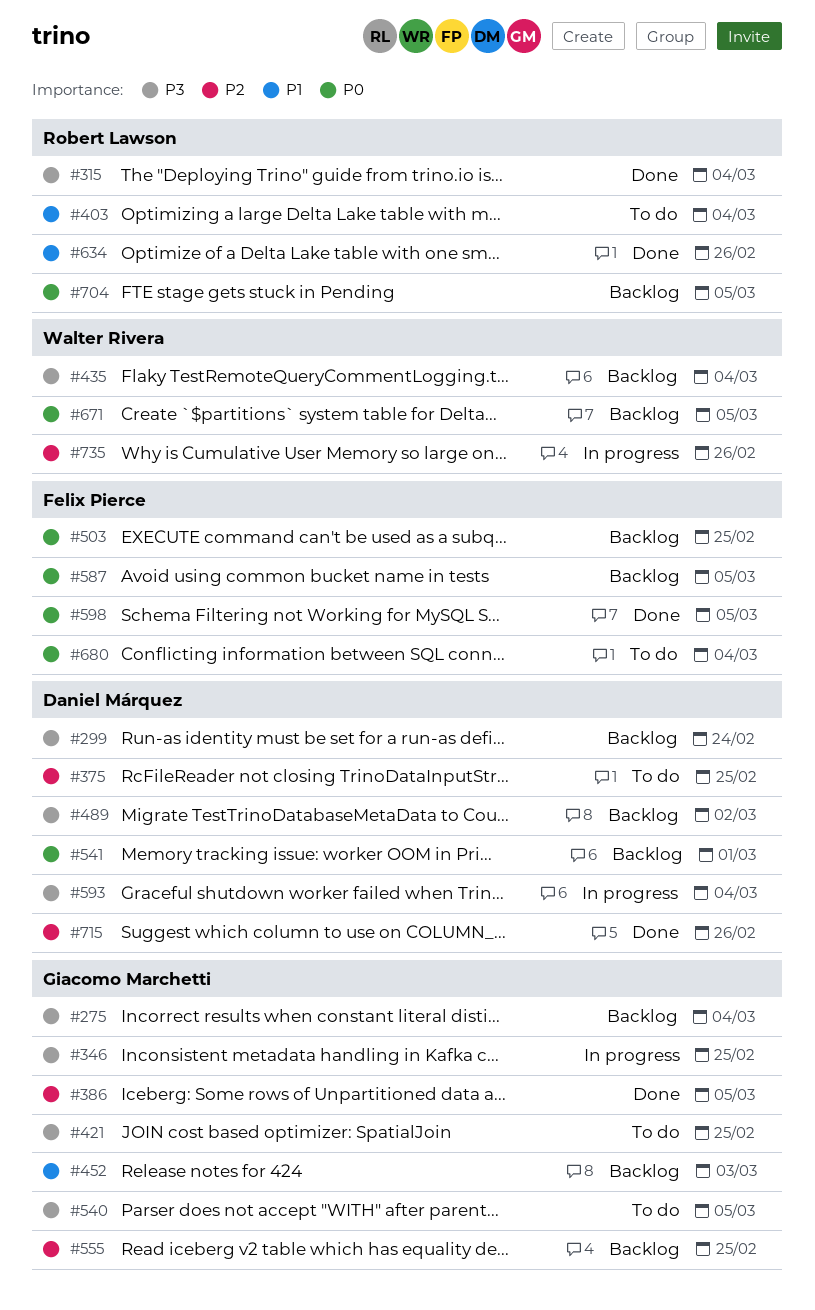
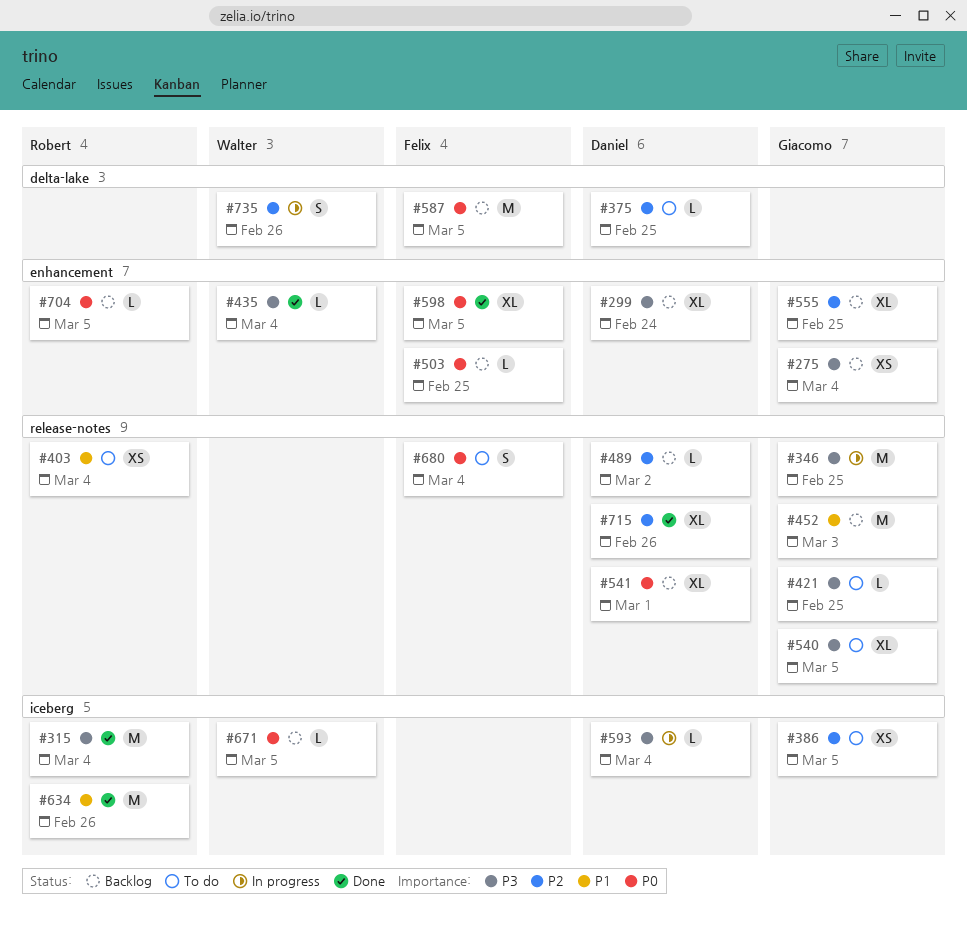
#386, status: Done -> To do
#435, status: Backlog -> Done
#489, priority: P3 -> P2

